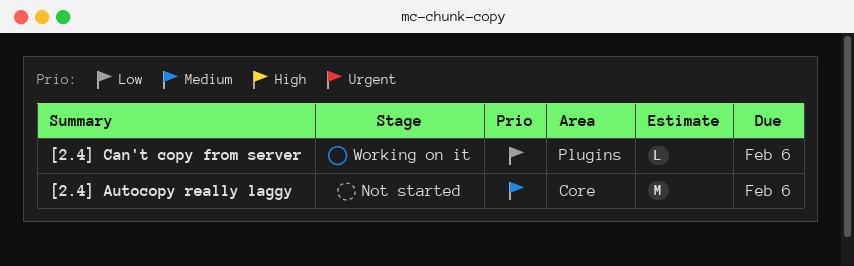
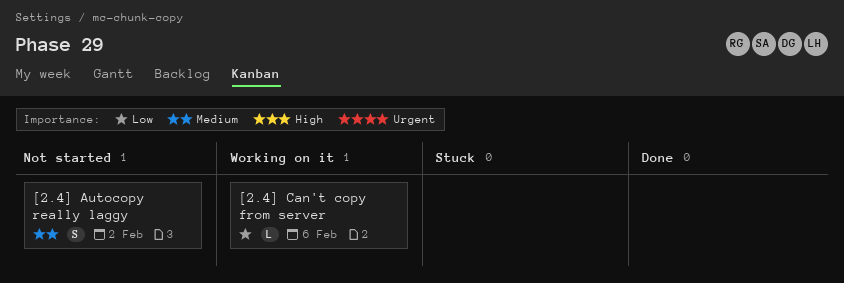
[2.4] Autocopy really laggy, estimate: M -> S
[2.4] Autocopy really laggy, due: Feb 6 -> Feb 2

